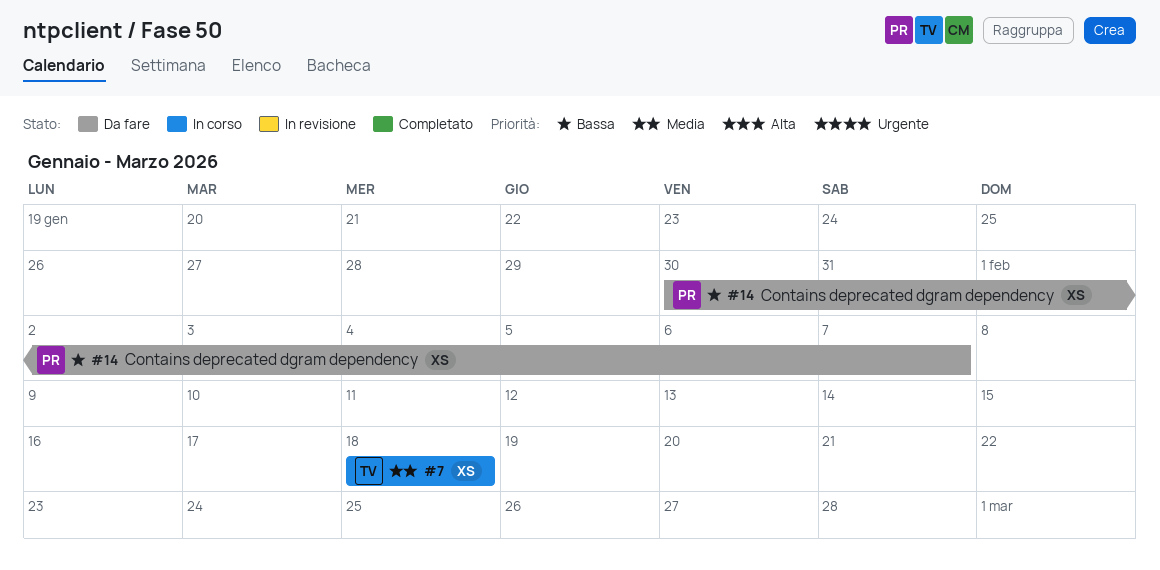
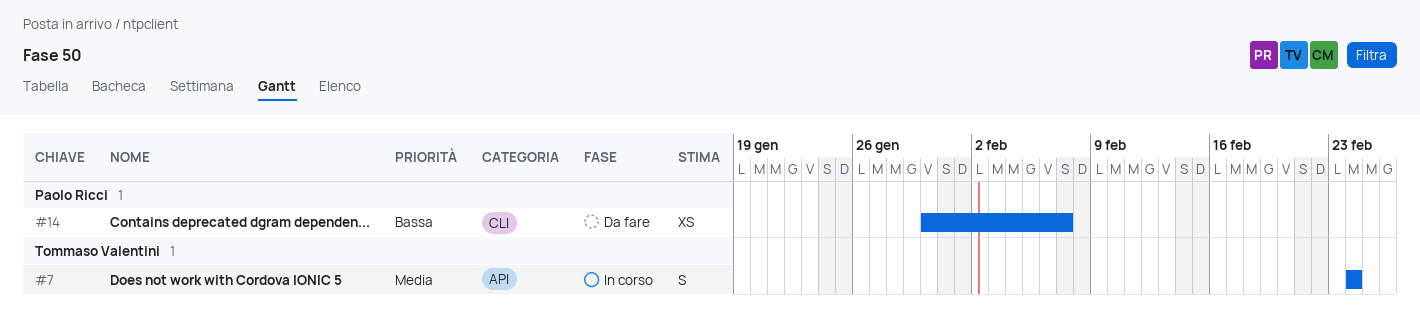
#7, estimate: XS -> S
#7, start: Feb 18 -> Feb 24
#7, due: Feb 18 -> Feb 24

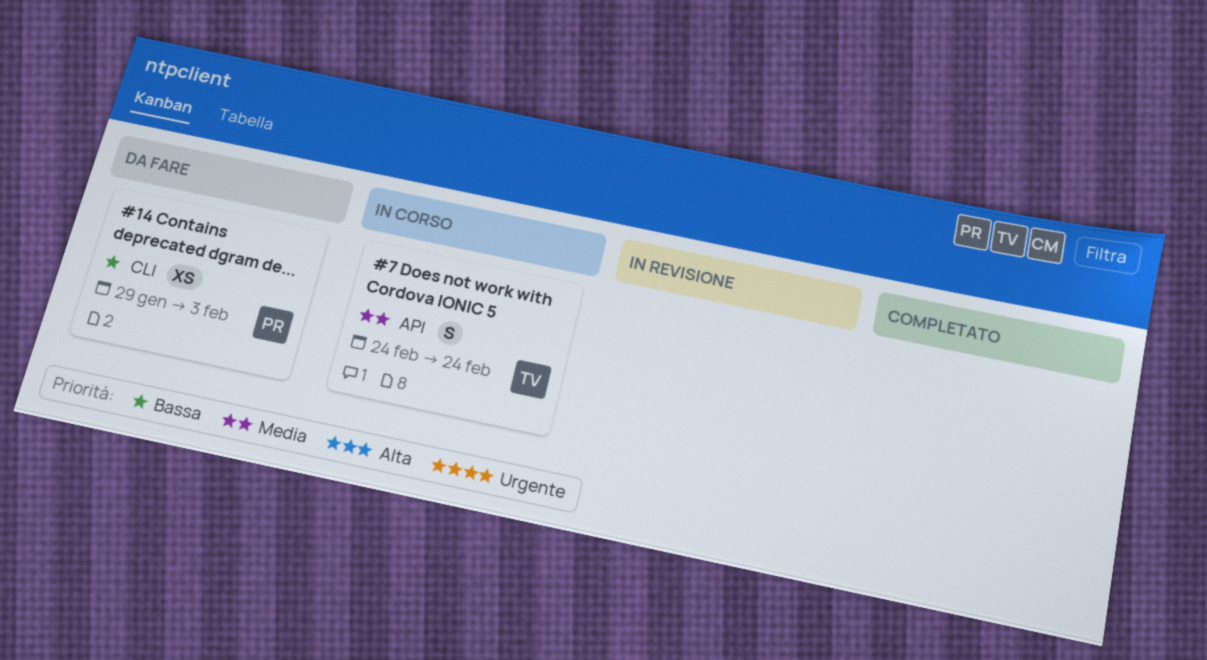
#14, start: Jan 30 -> Jan 29
#14, due: Feb 7 -> Feb 3

